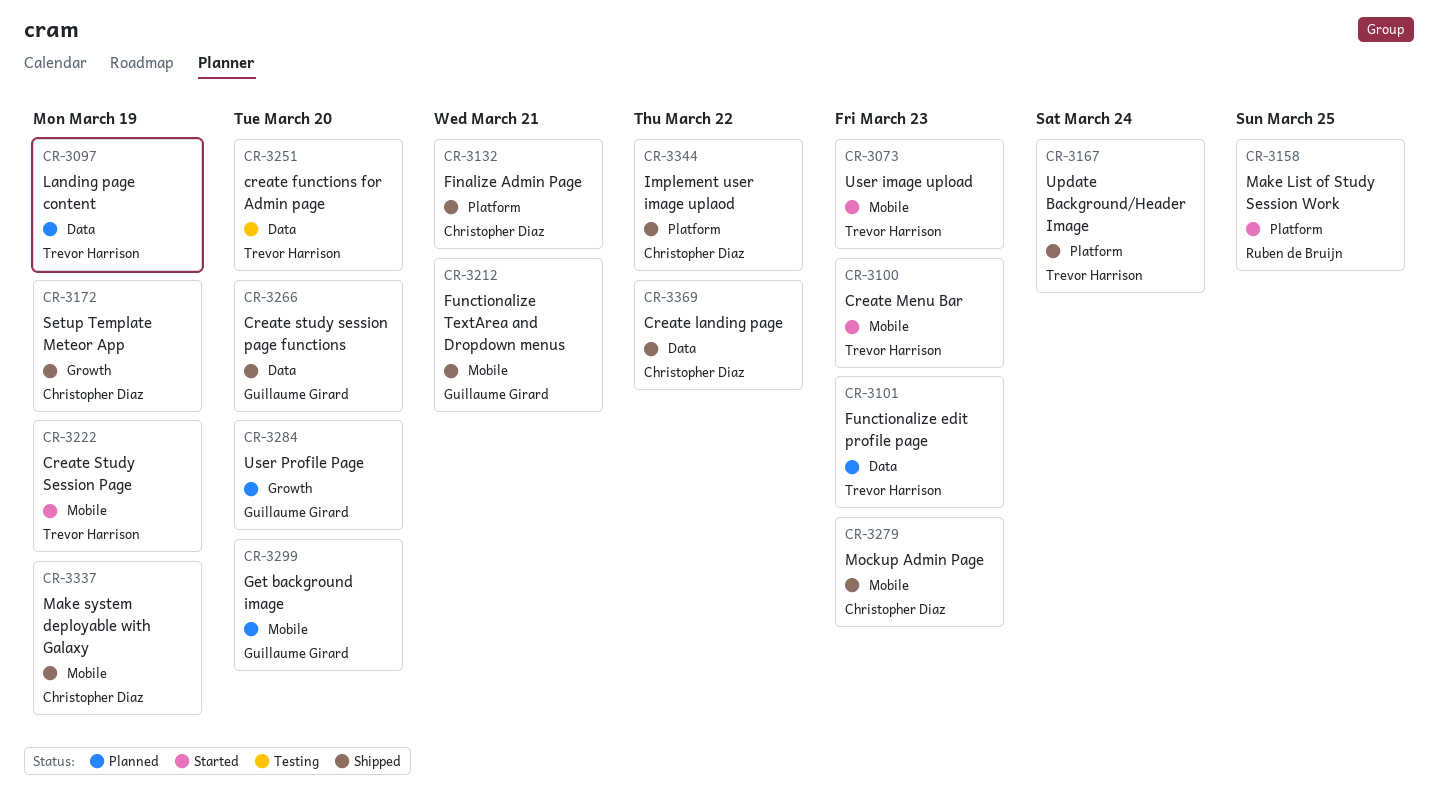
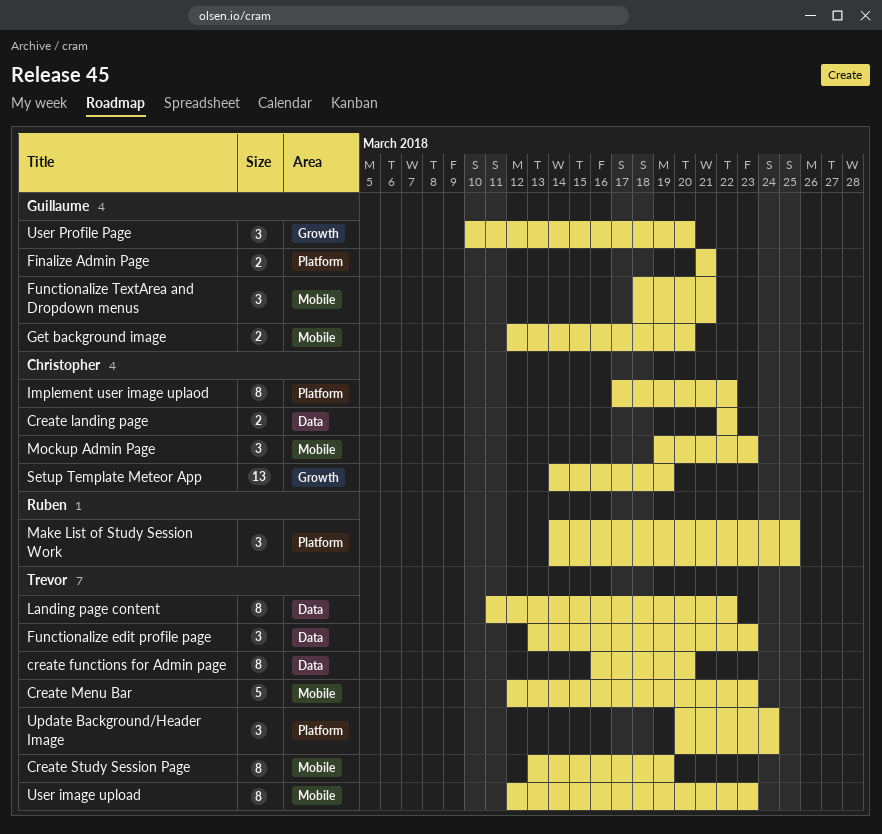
Create study session page functions: present -> none
Finalize Admin Page, owner: Christopher Diaz -> Guillaume Girard
Landing page content, due: Mar 19 -> Mar 22
Make system deployable with Galaxy: present -> none

